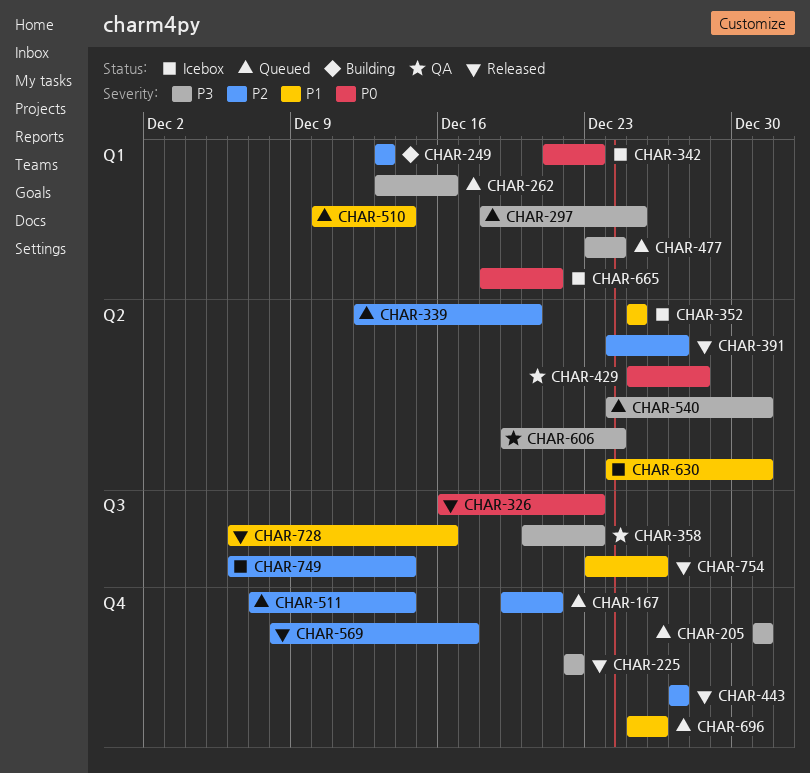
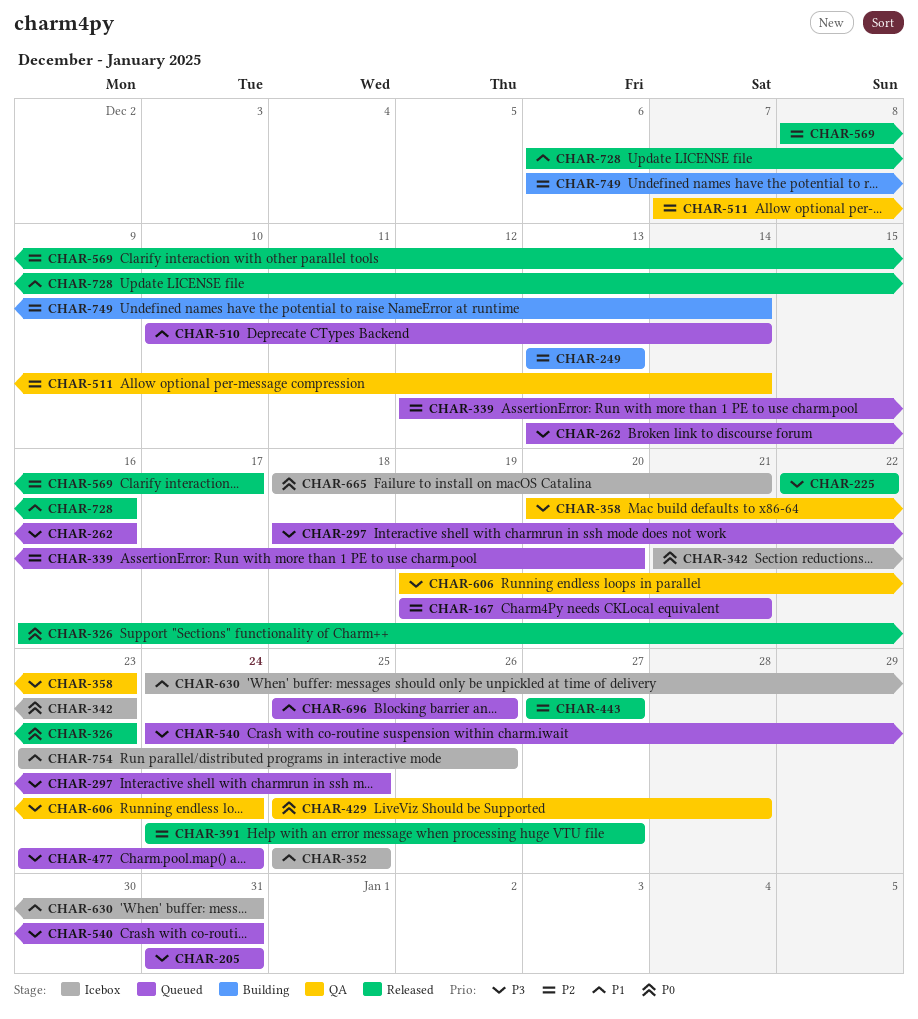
CHAR-511, status: Queued -> QA
CHAR-749, status: Icebox -> Building
CHAR-754, status: Released -> Icebox

